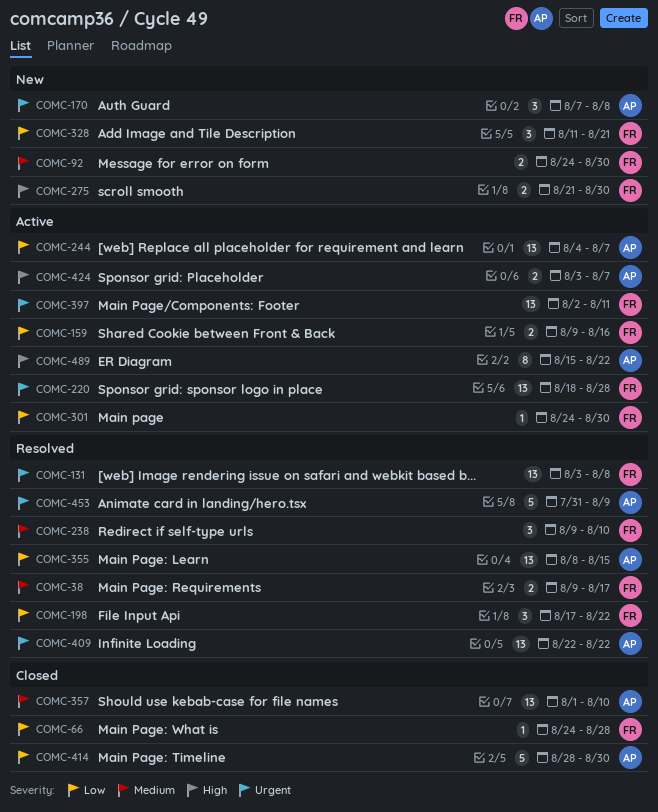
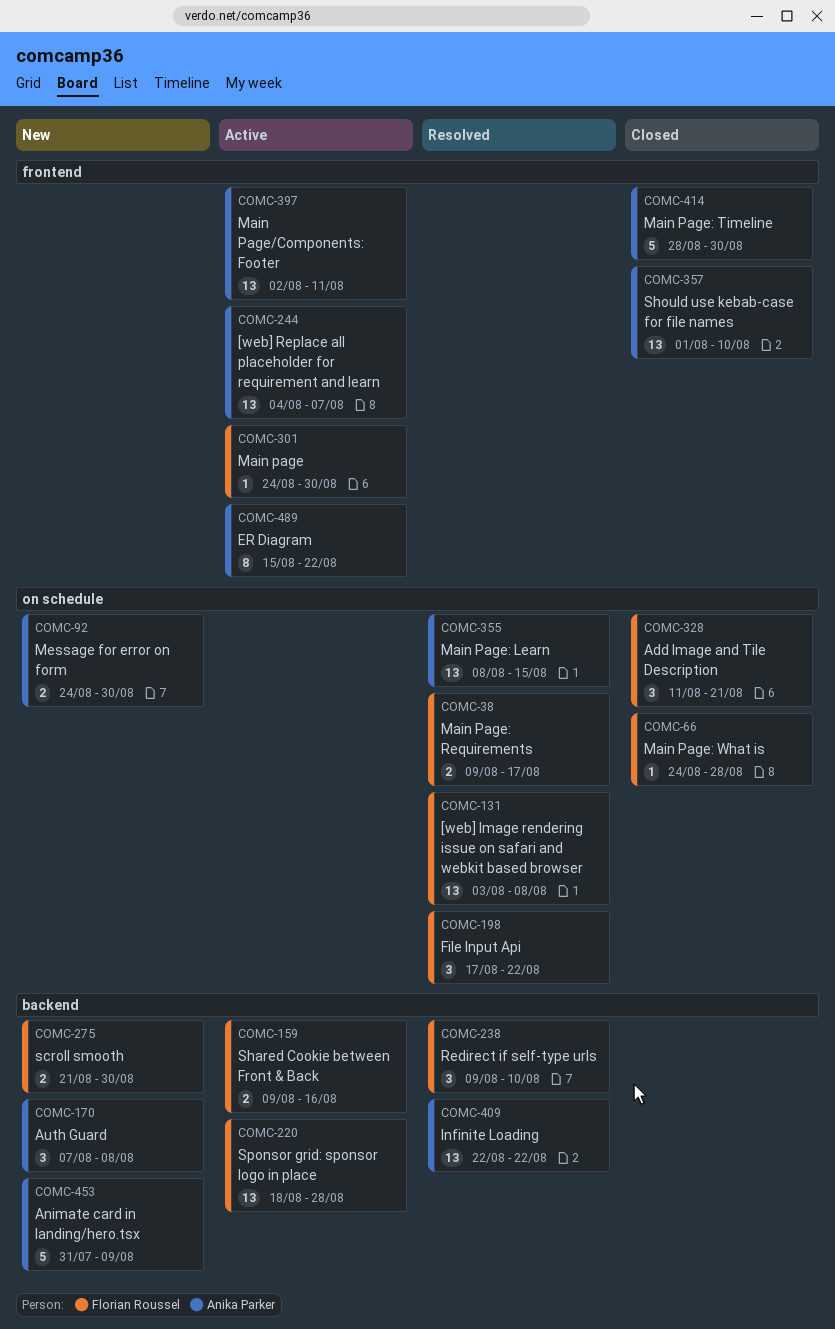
COMC-92, owner: Florian Roussel -> Anika Parker
COMC-328, status: New -> Closed
COMC-397, owner: Florian Roussel -> Anika Parker
COMC-424: present -> none
COMC-453, status: Resolved -> New

